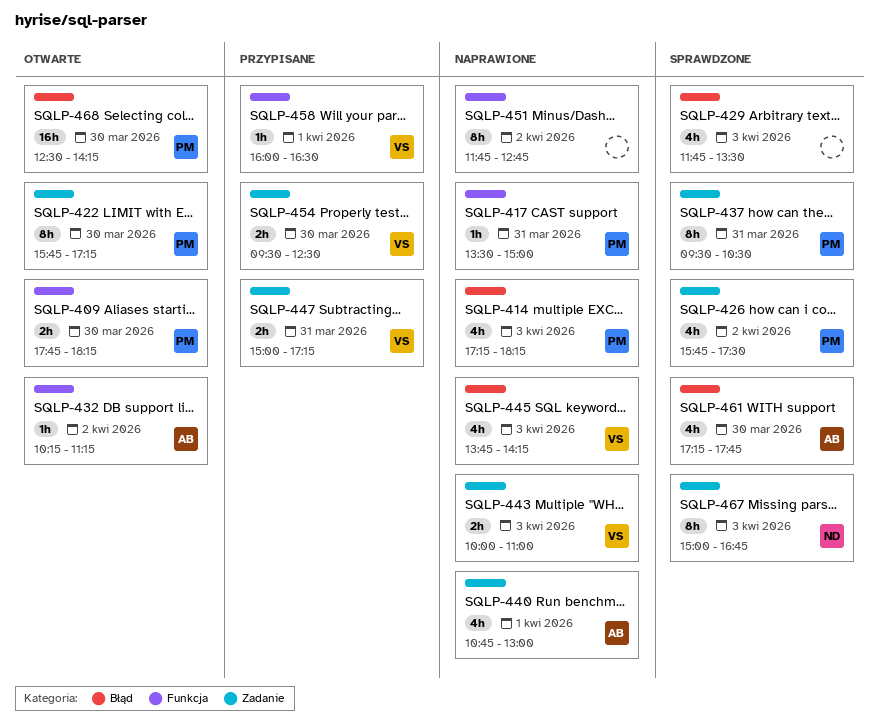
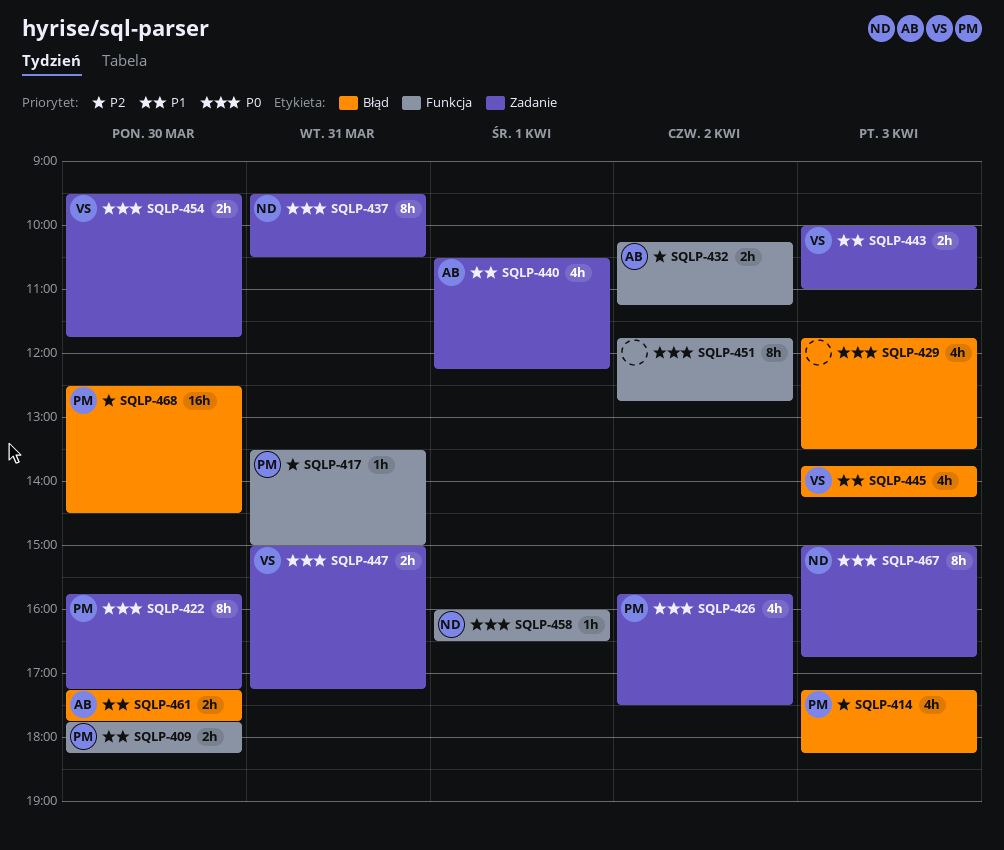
SQLP-432, estimate: 1h -> 2h
SQLP-437, owner: PM -> ND
SQLP-440, begins: 10:45 -> 10:30
SQLP-440, ends: 13:00 -> 12:15
SQLP-454, ends: 12:30 -> 11:45
SQLP-458, owner: VS -> ND
SQLP-461, estimate: 4h -> 2h
SQLP-468, ends: 14:15 -> 14:30

